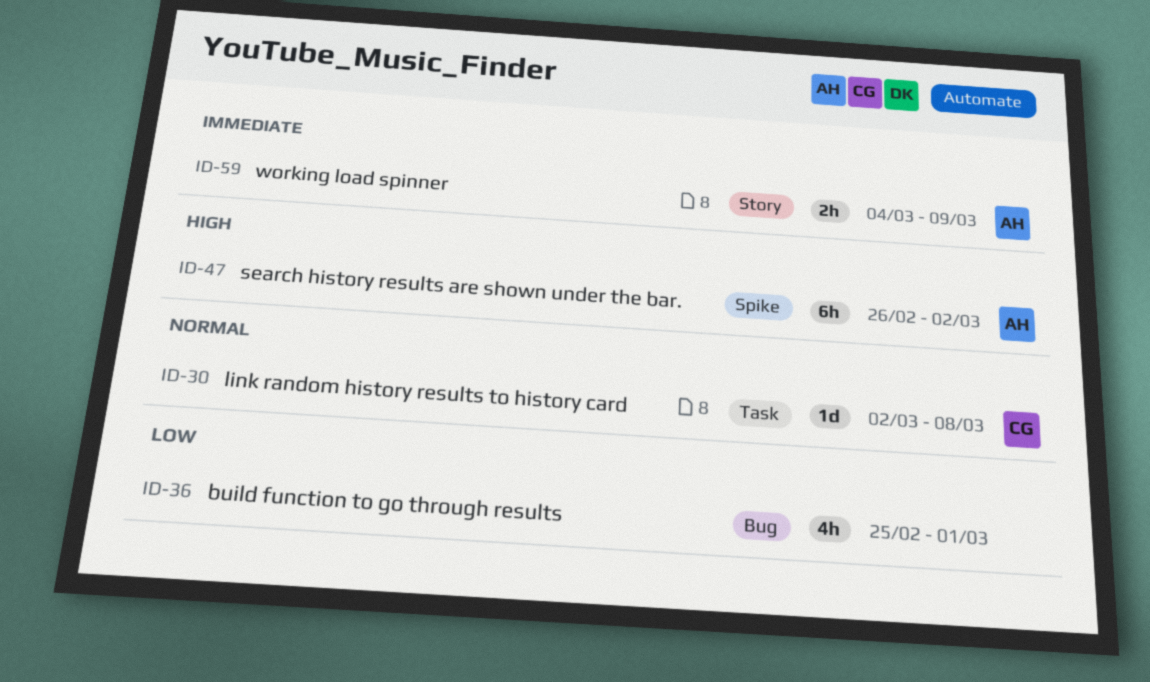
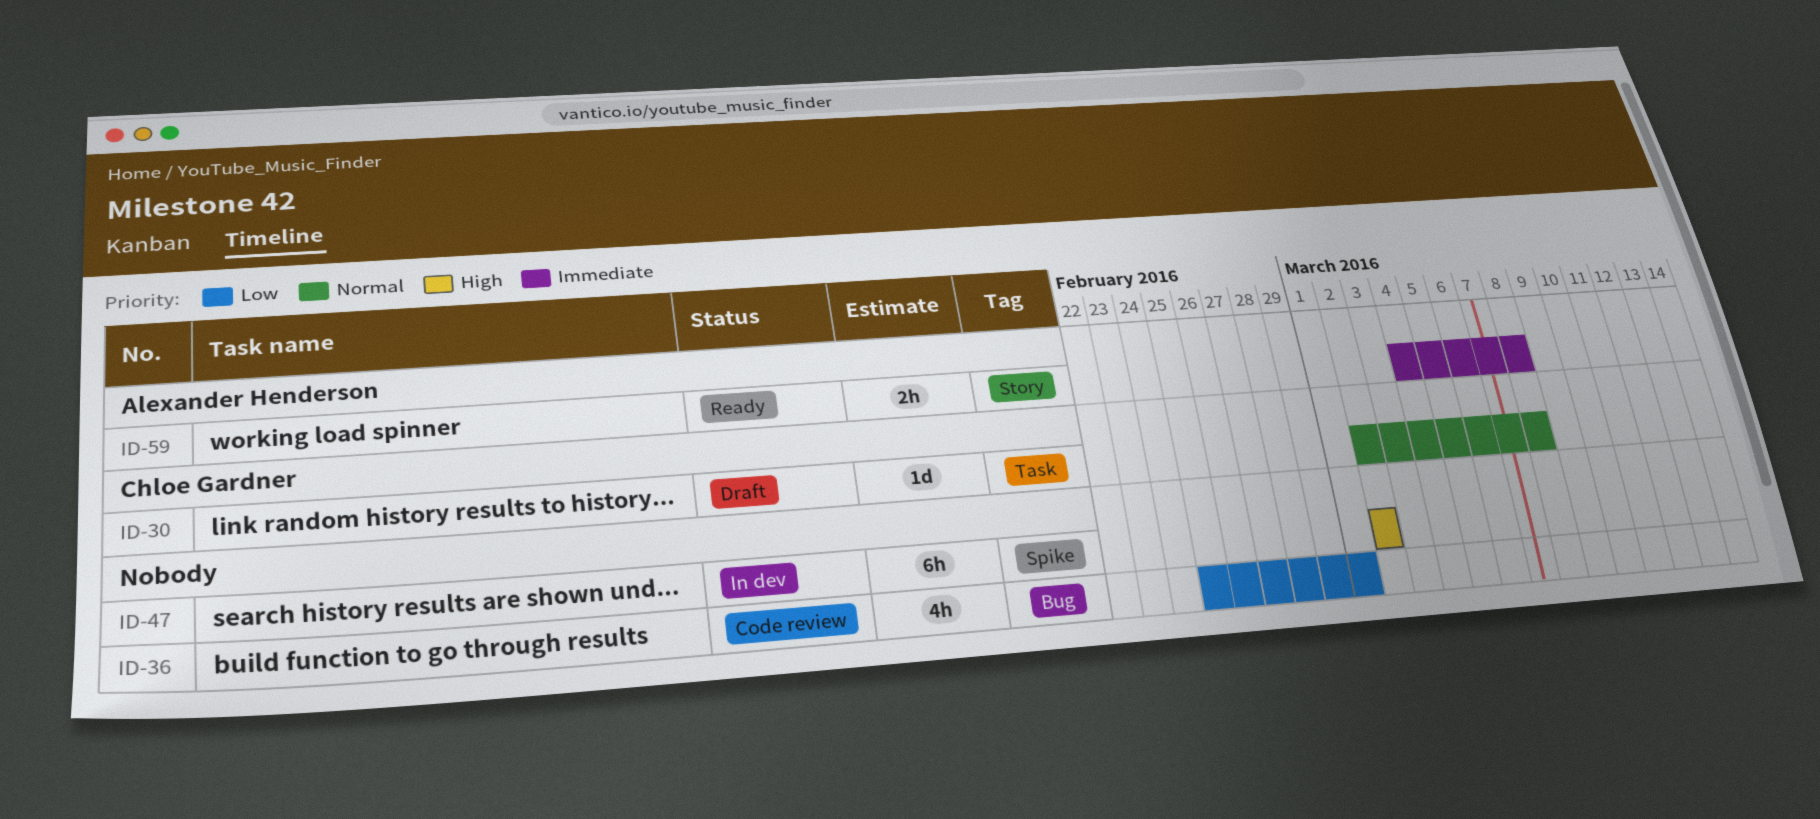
ID-47, owner: Alexander Henderson -> none
ID-47, start: Feb 26 -> Mar 2
ID-59, due: Mar 9 -> Mar 8

